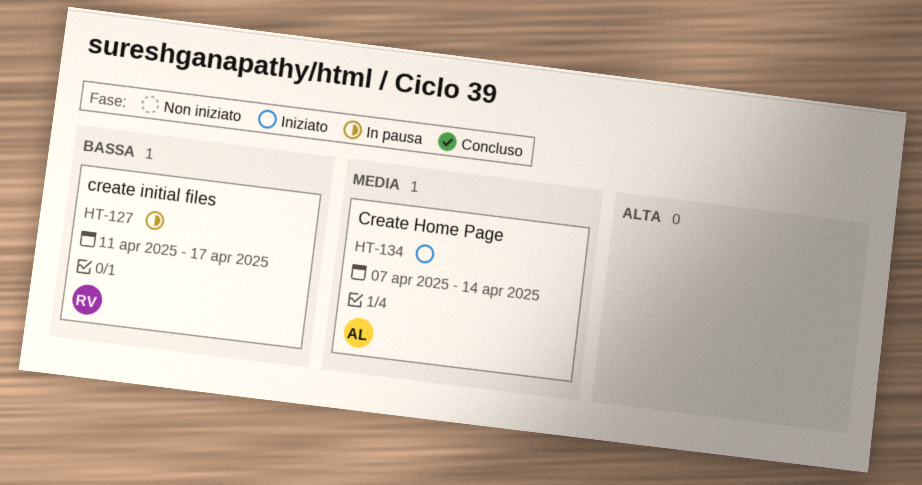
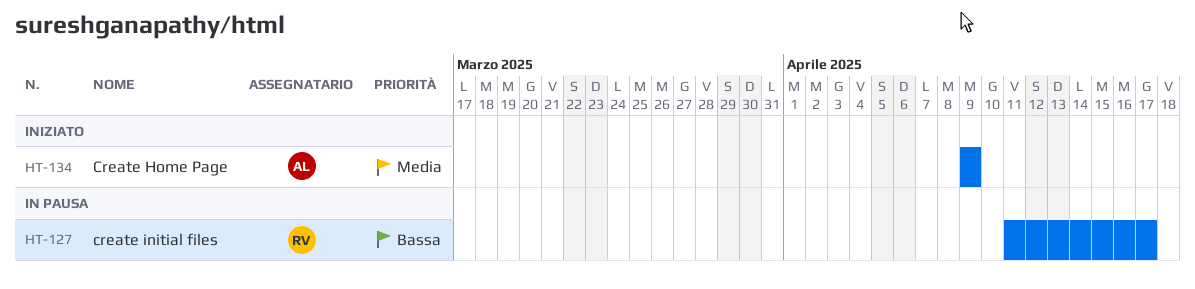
HT-134, start: Apr 7 -> Apr 9
HT-134, due: Apr 14 -> Apr 9

